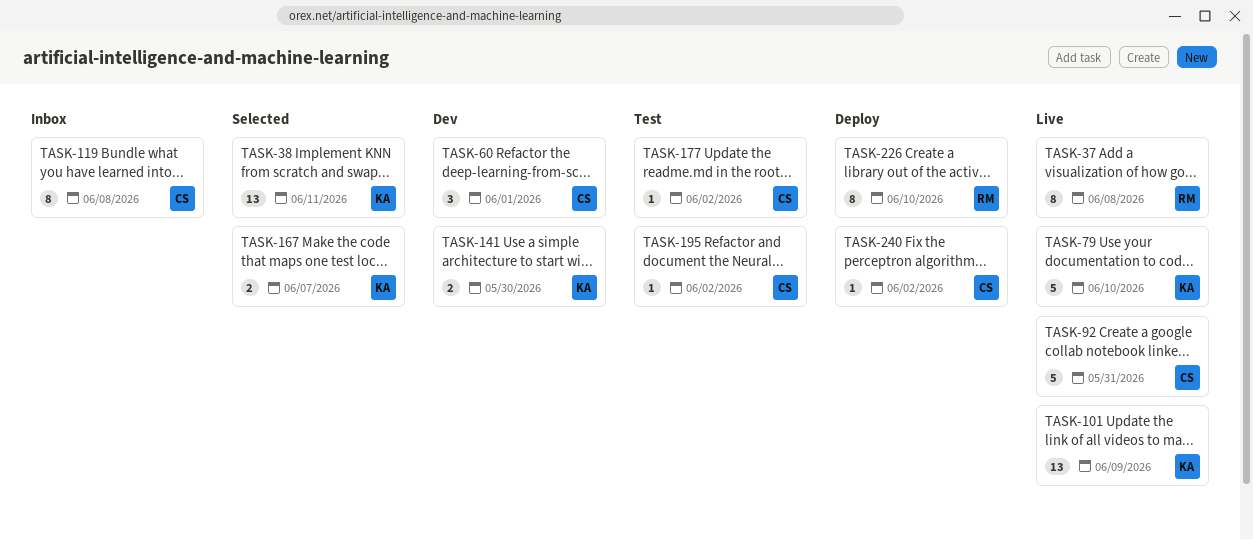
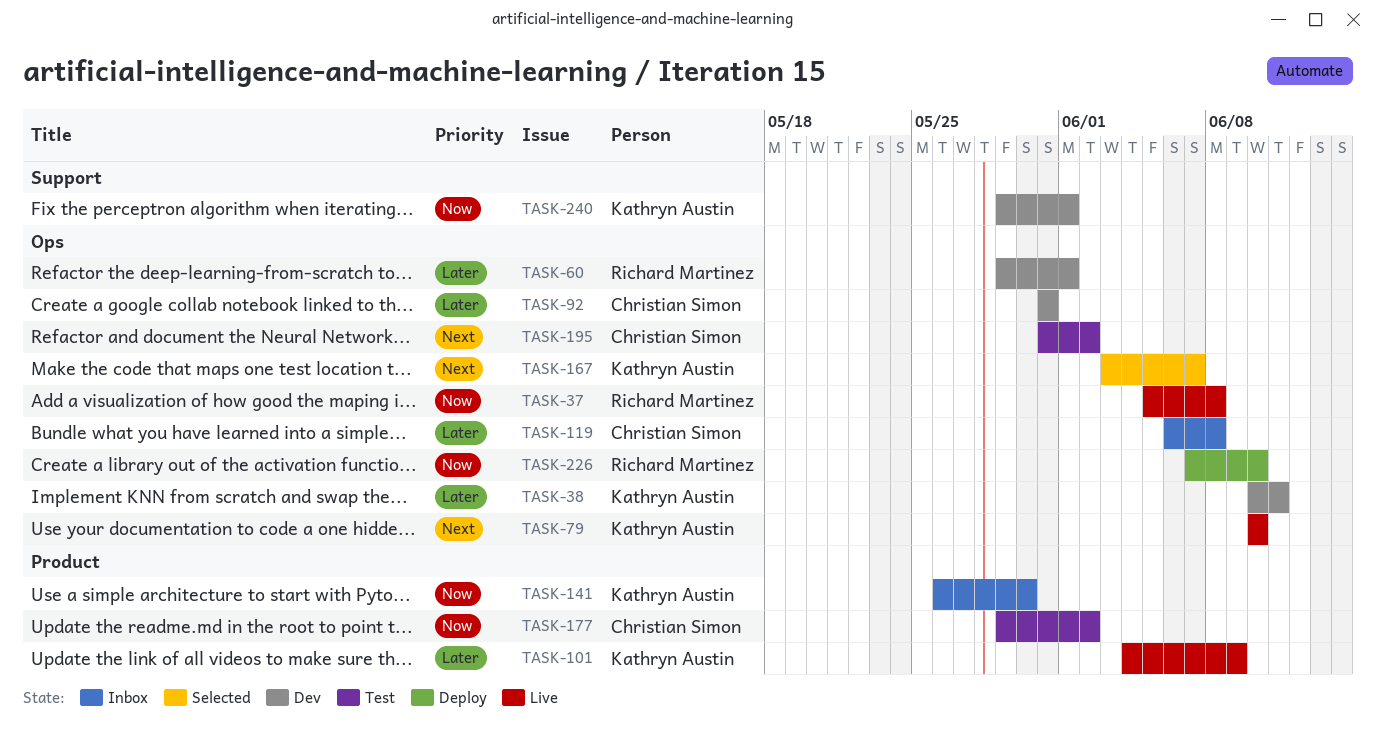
TASK-38, status: Selected -> Dev
TASK-60, owner: Christian Simon -> Richard Martinez
TASK-92, status: Live -> Dev
TASK-141, status: Dev -> Inbox
TASK-240, status: Deploy -> Dev
TASK-240, owner: Christian Simon -> Kathryn Austin
TASK-240, due: Jun 2 -> Jun 1

